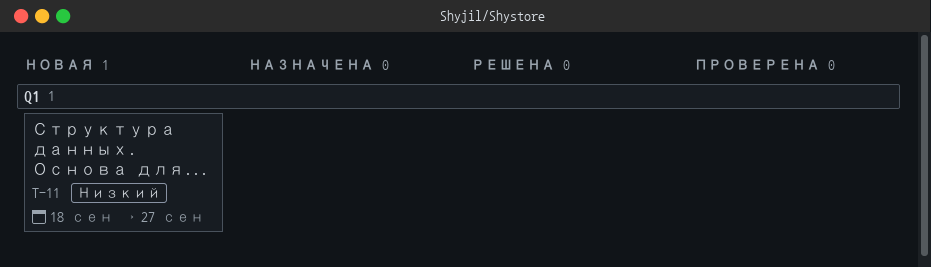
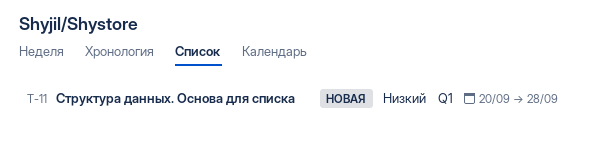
T-11, start: Sep 18 -> Sep 20
T-11, due: Sep 27 -> Sep 28

